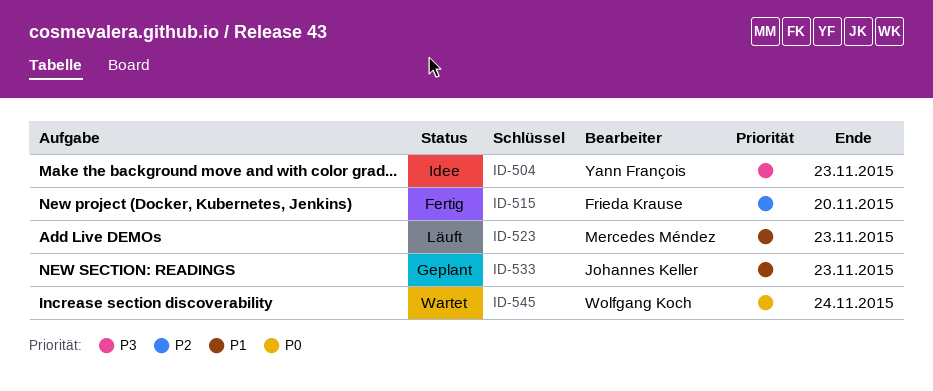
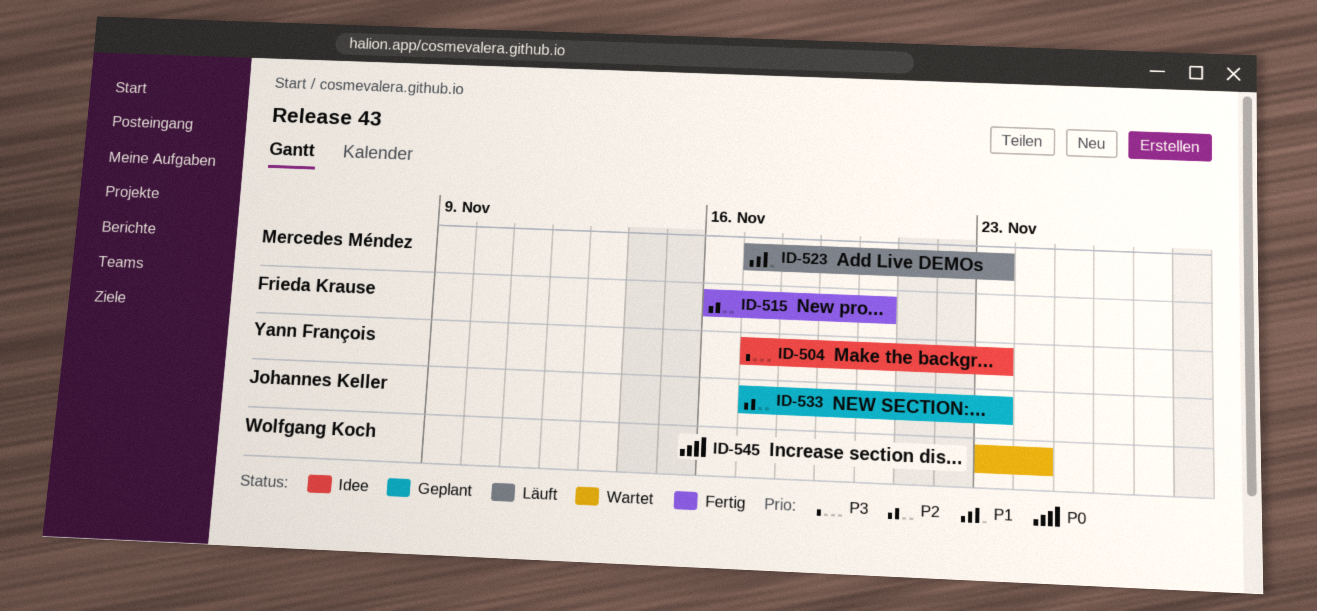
ID-533, priority: P1 -> P2

